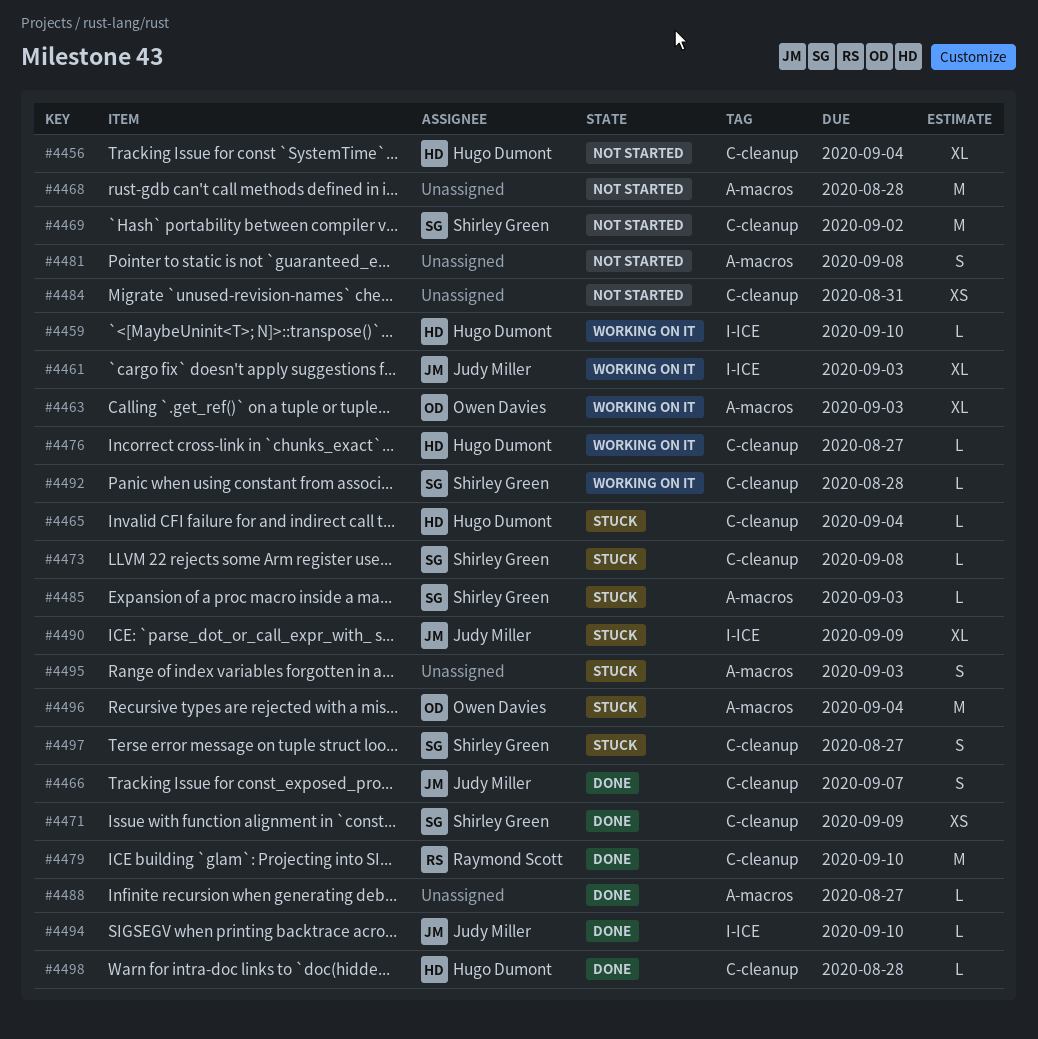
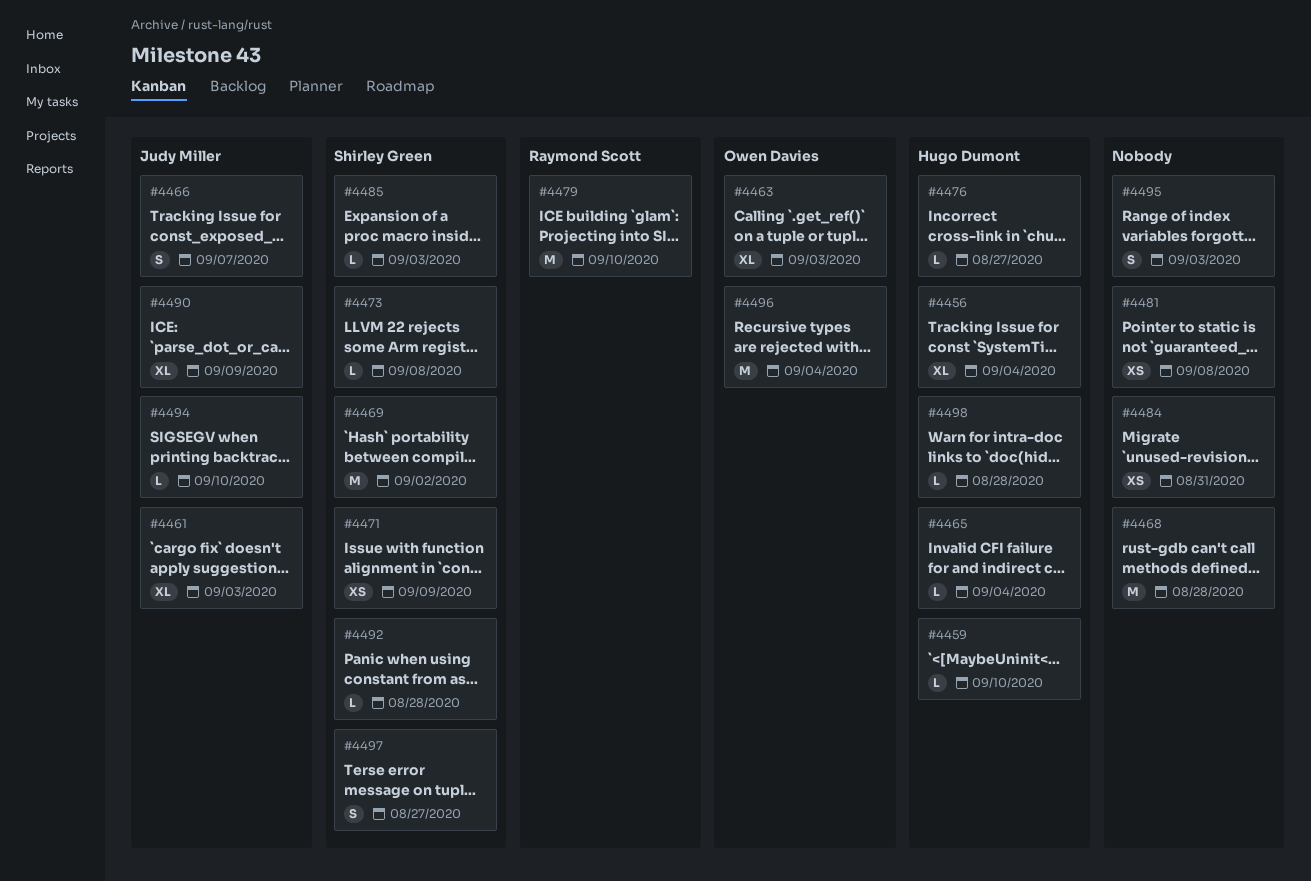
#4481, estimate: S -> XS
#4488: present -> none

